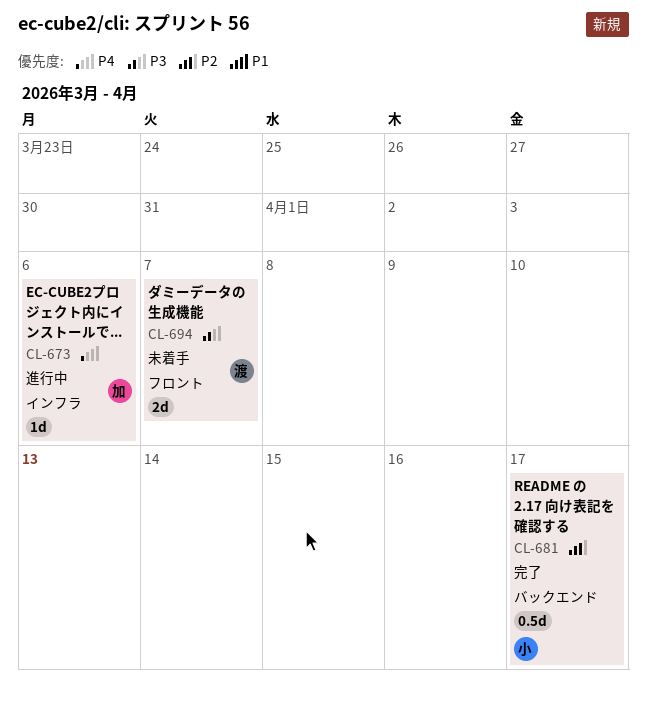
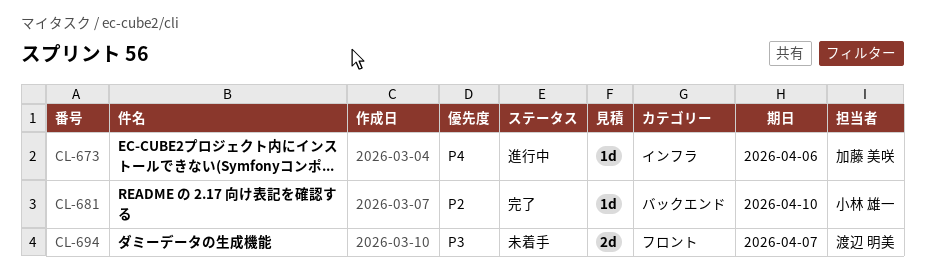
CL-681, estimate: 0.5d -> 1d
CL-681, due: Apr 17 -> Apr 10

